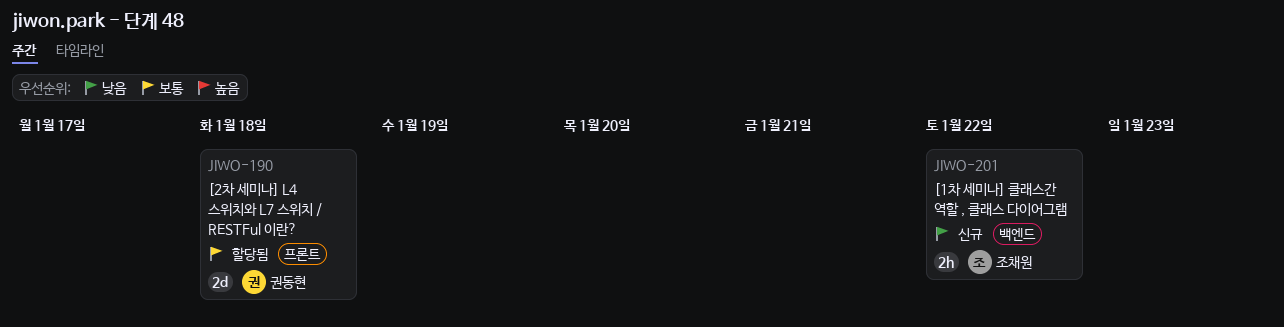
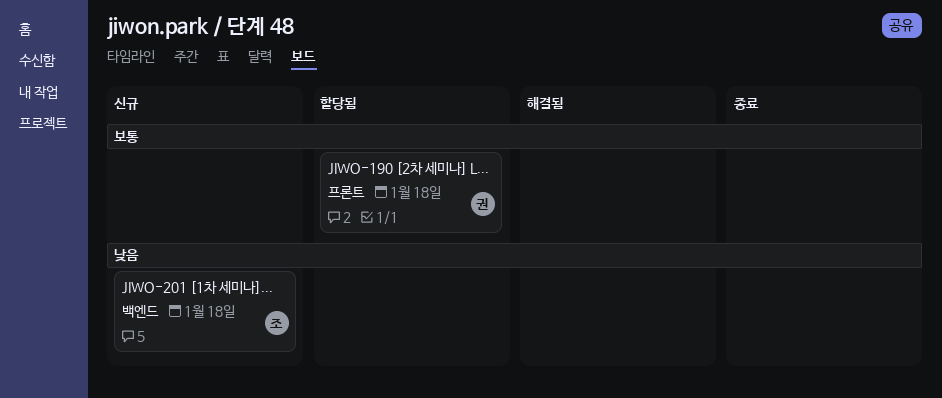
JIWO-201, due: Jan 22 -> Jan 18

